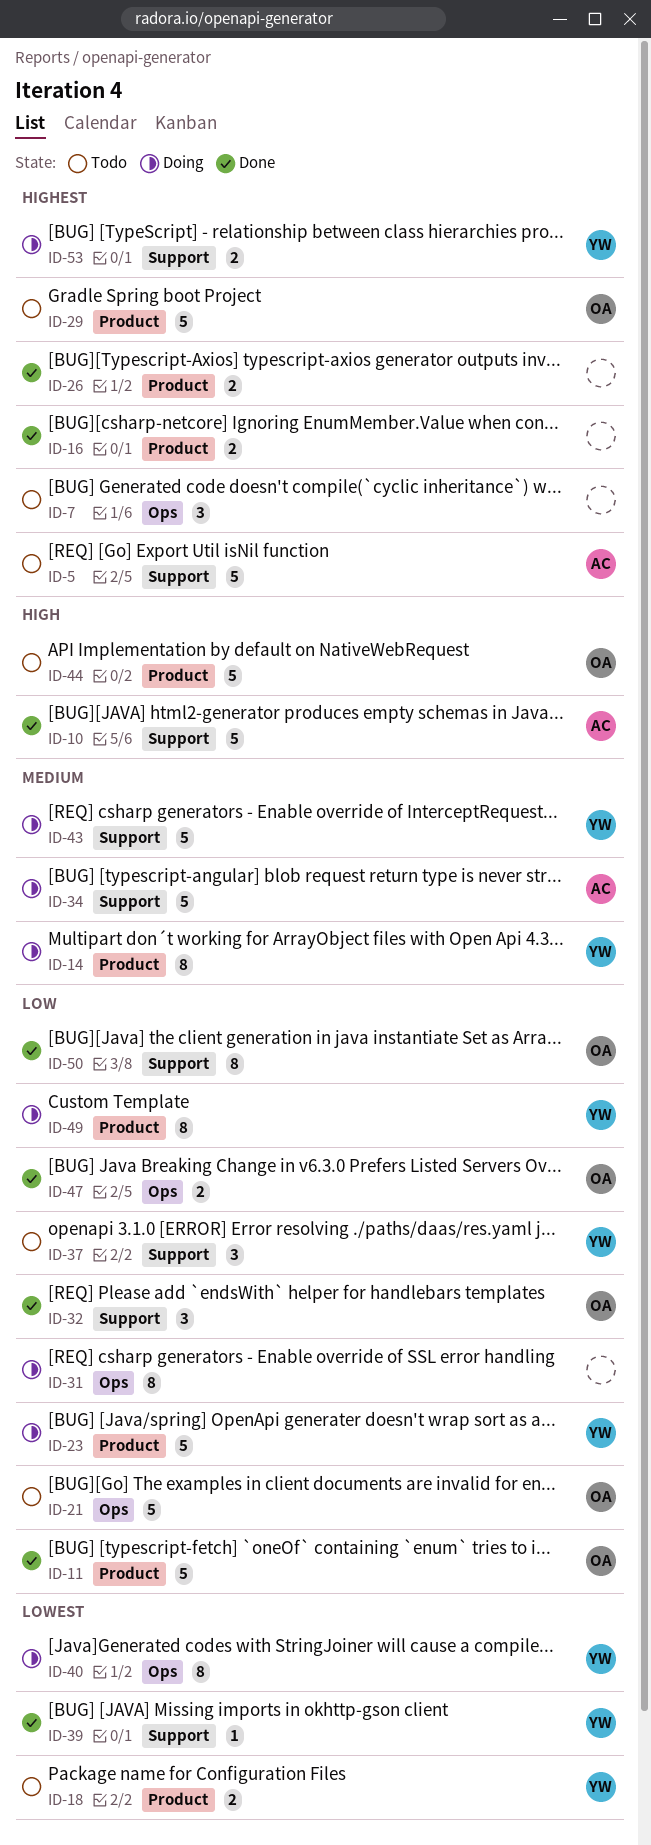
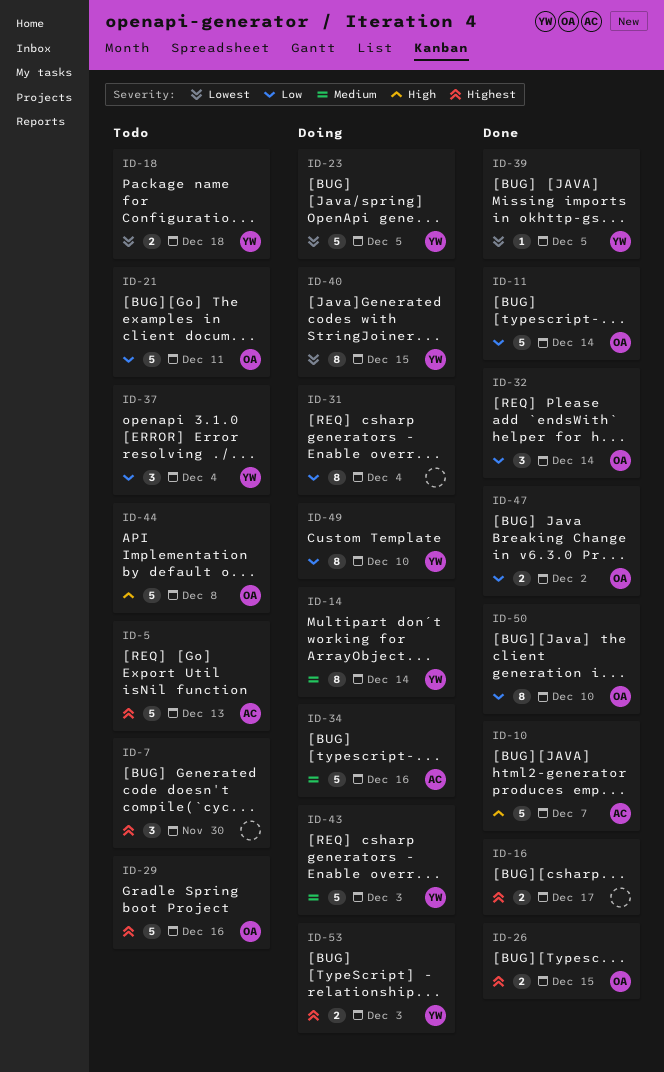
ID-23, priority: Low -> Lowest
ID-26, owner: none -> OA

